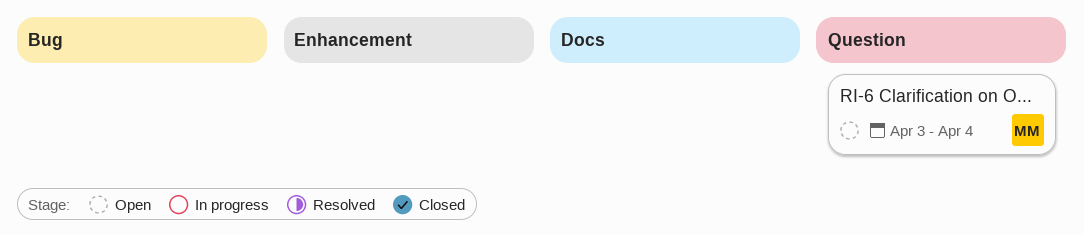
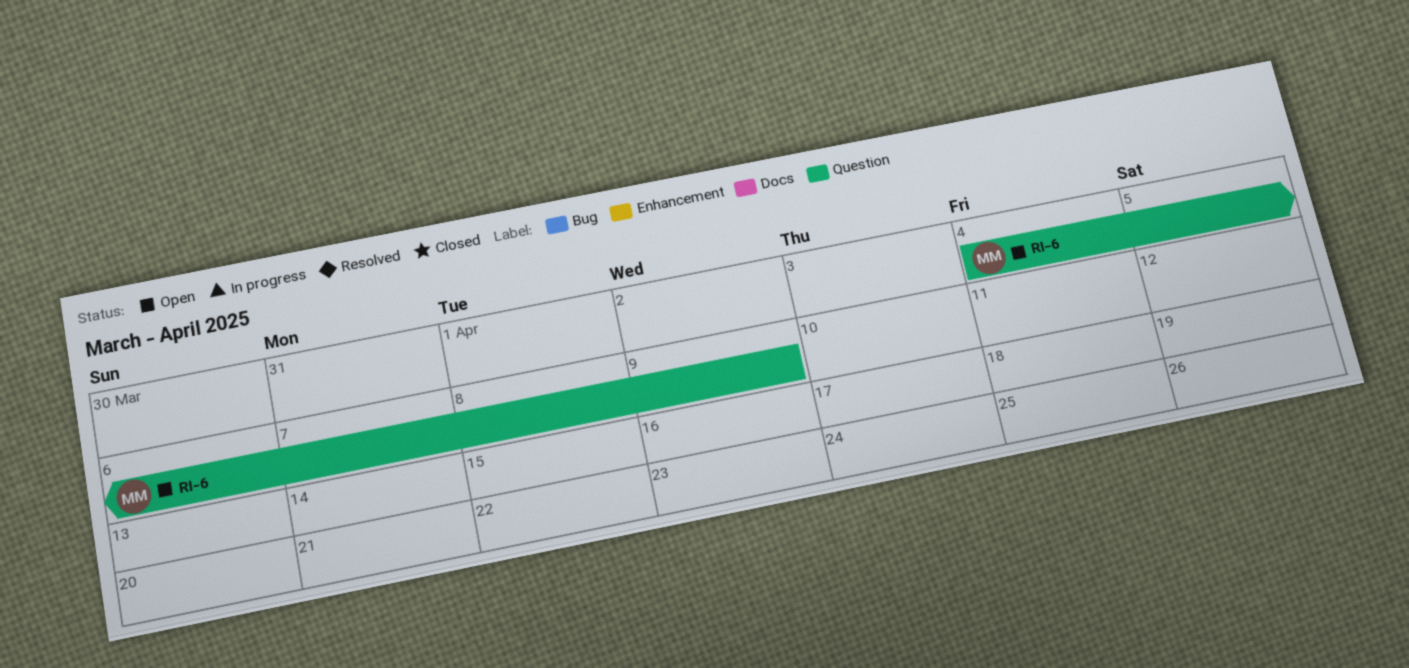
RI-6, start: Apr 3 -> Apr 4
RI-6, due: Apr 4 -> Apr 9

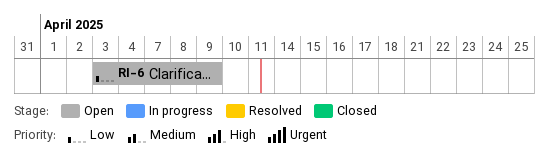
RI-6, start: Apr 4 -> Apr 3

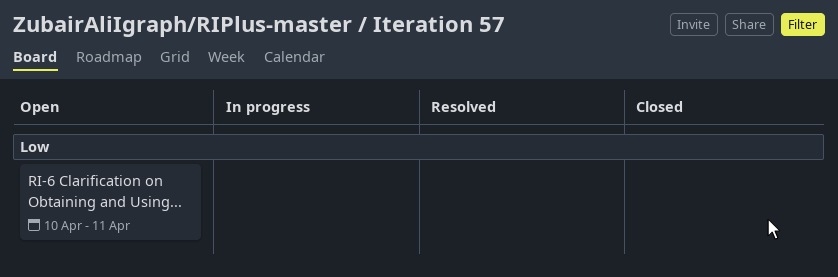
RI-6, start: Apr 3 -> Apr 10
RI-6, due: Apr 9 -> Apr 11

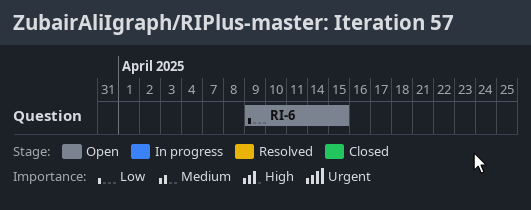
RI-6, start: Apr 10 -> Apr 9
RI-6, due: Apr 11 -> Apr 15

